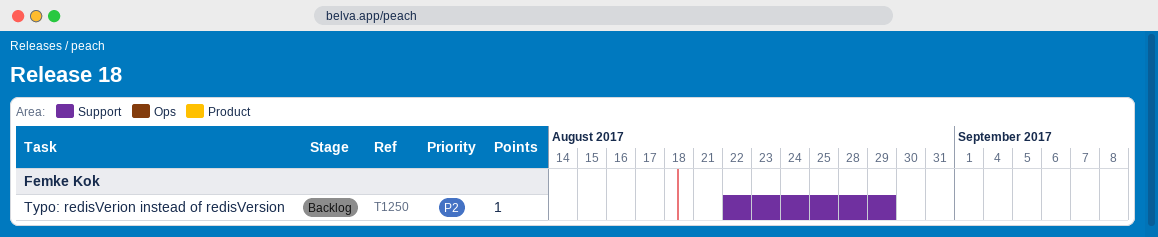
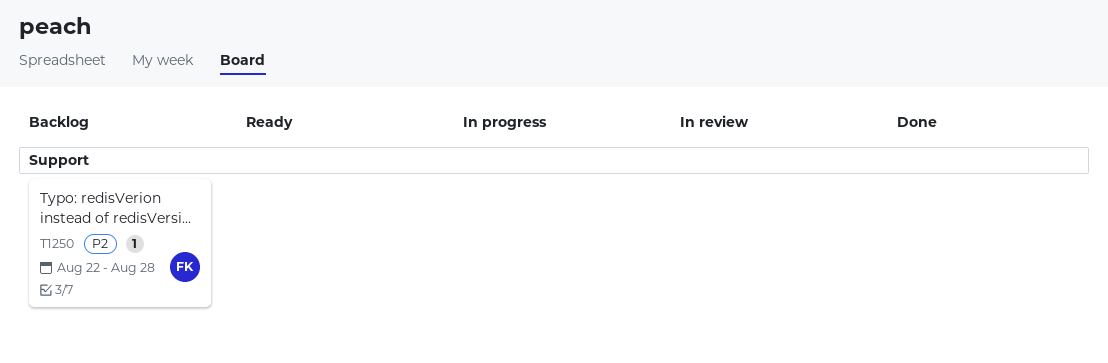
T1250, due: Aug 29 -> Aug 28

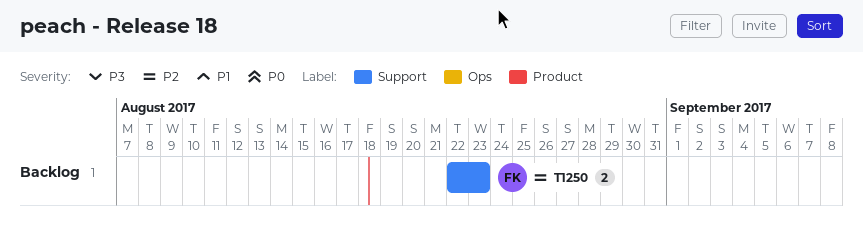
T1250, estimate: 1 -> 2
T1250, due: Aug 28 -> Aug 23

